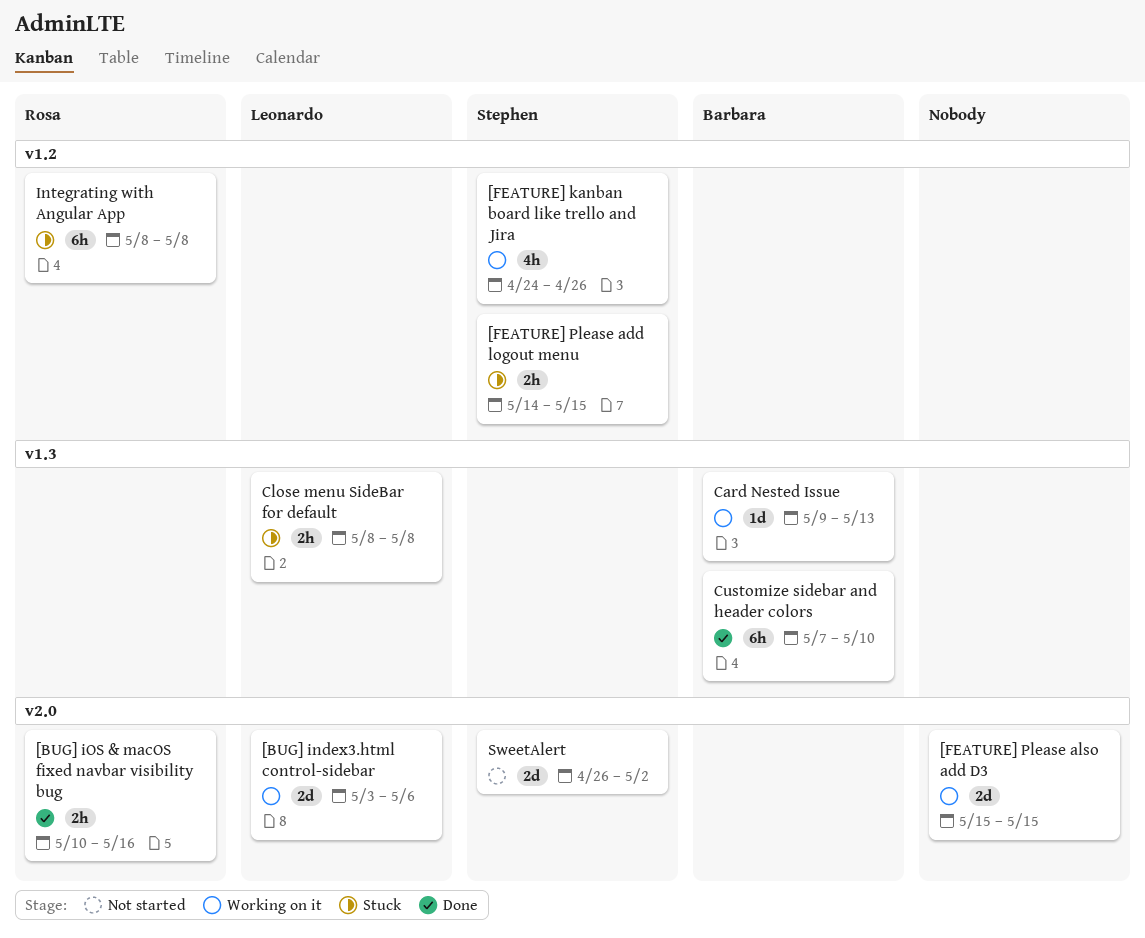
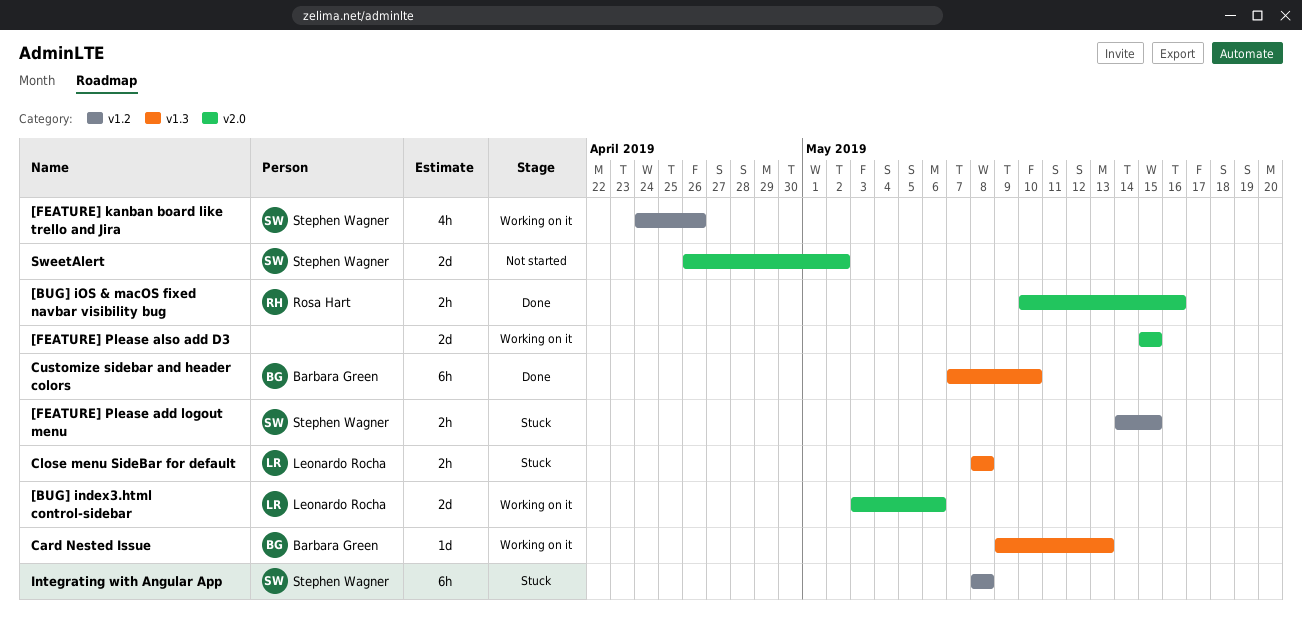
Integrating with Angular App, owner: Rosa Hart -> Stephen Wagner

